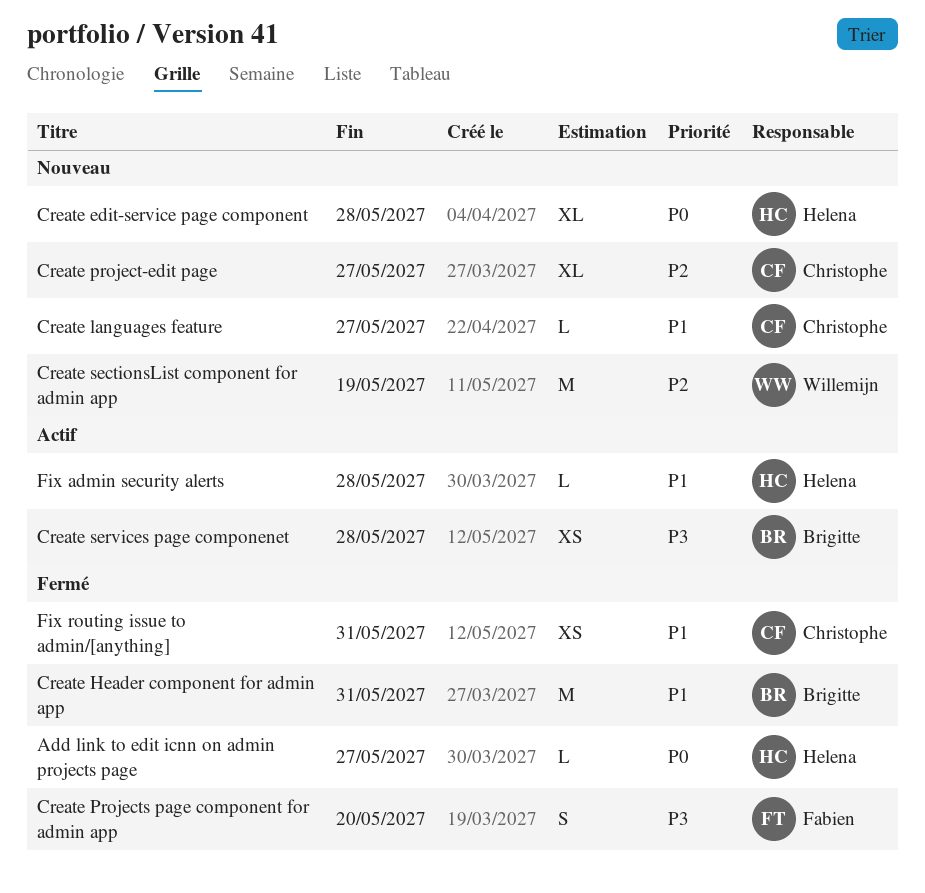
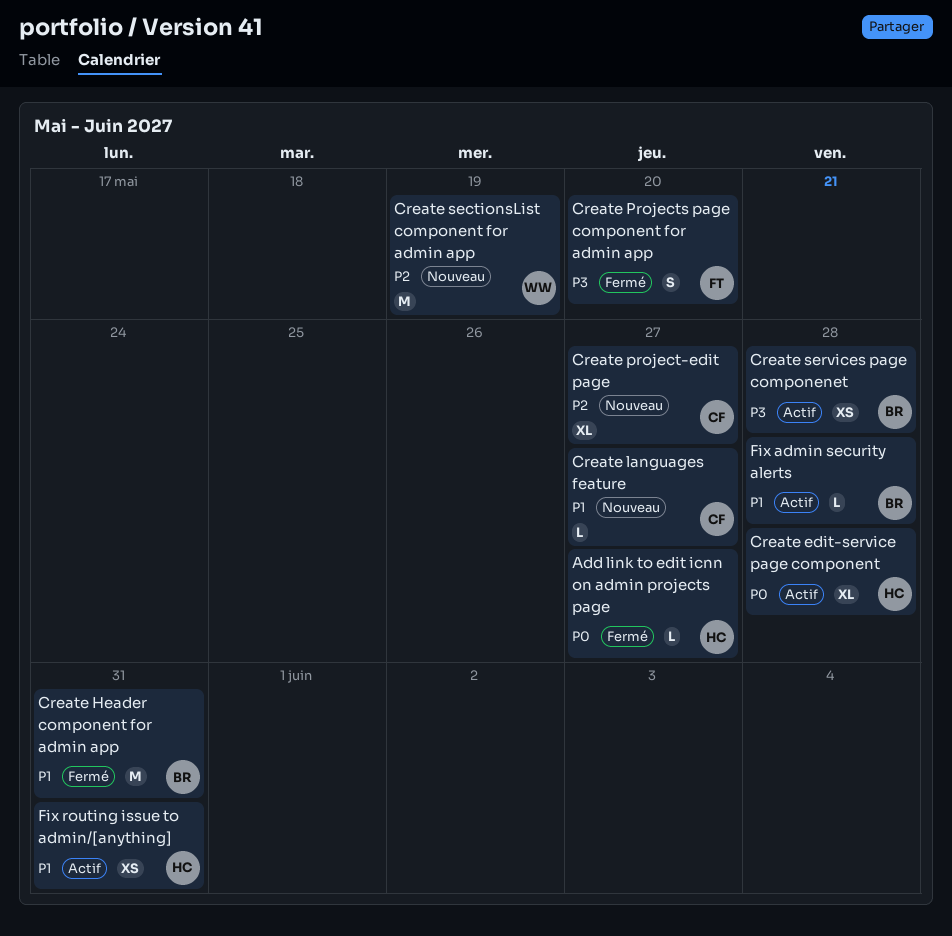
Create edit-service page component, status: Nouveau -> Actif
Fix admin security alerts, owner: Helena -> Brigitte
Fix routing issue to admin/[anything], status: Fermé -> Actif
Fix routing issue to admin/[anything], owner: Christophe -> Helena

